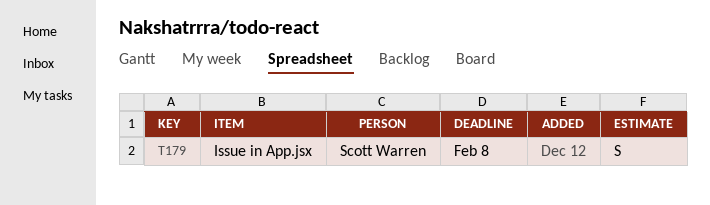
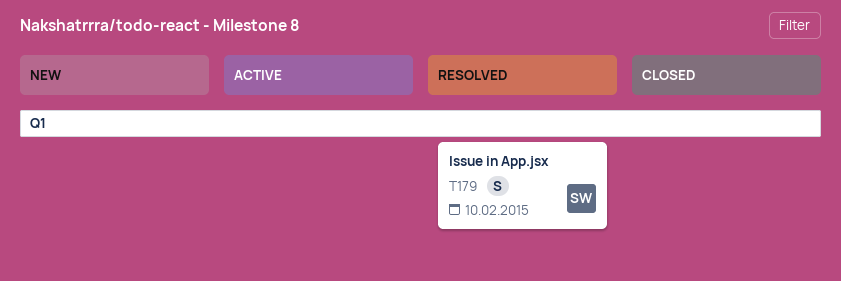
T179, due: Feb 8 -> Feb 10

